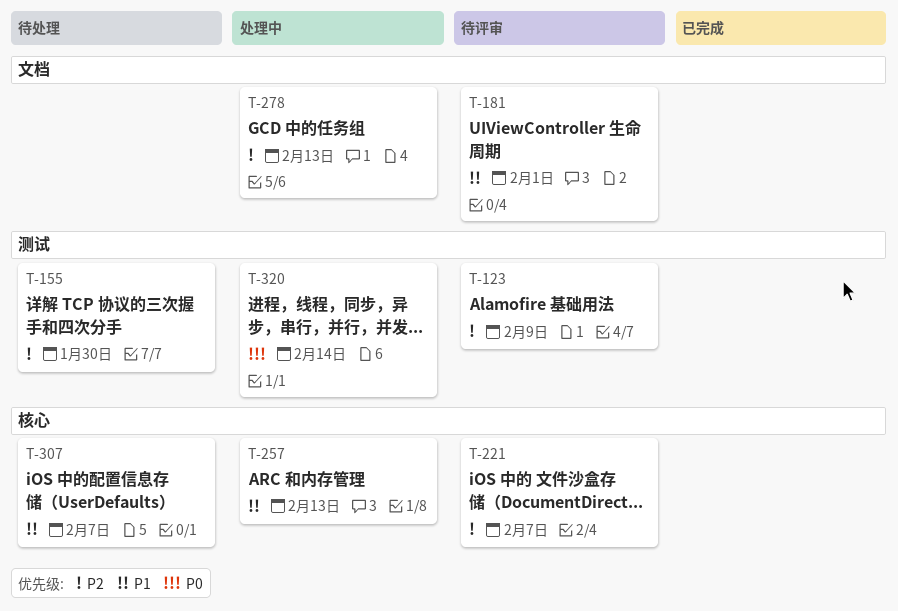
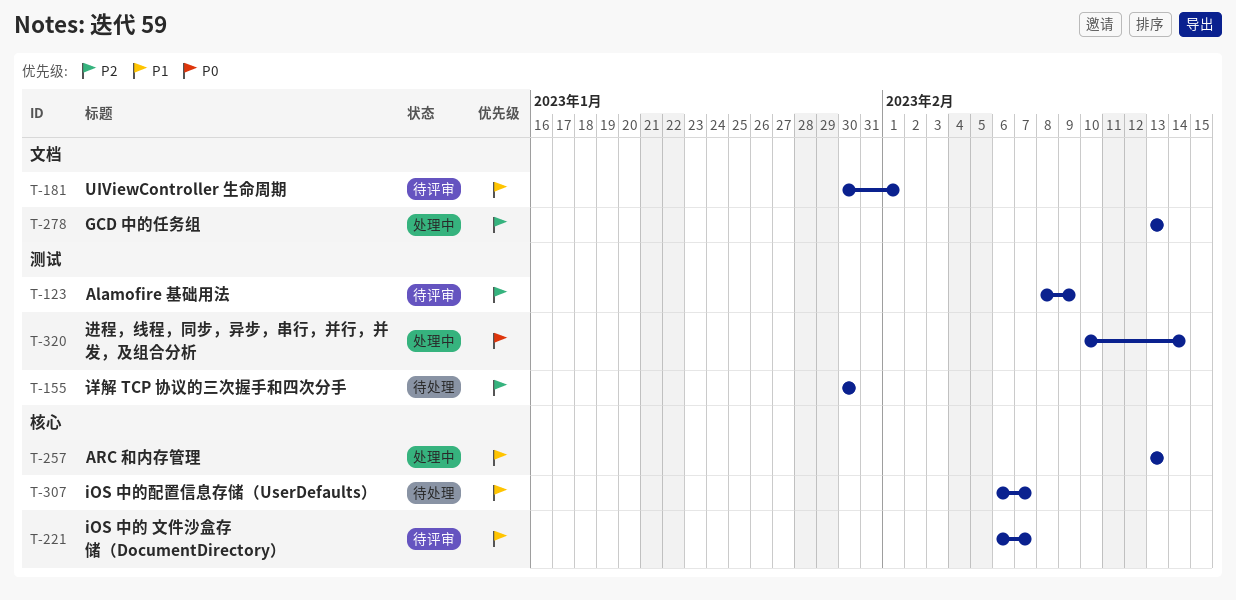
T-221, priority: P2 -> P1

